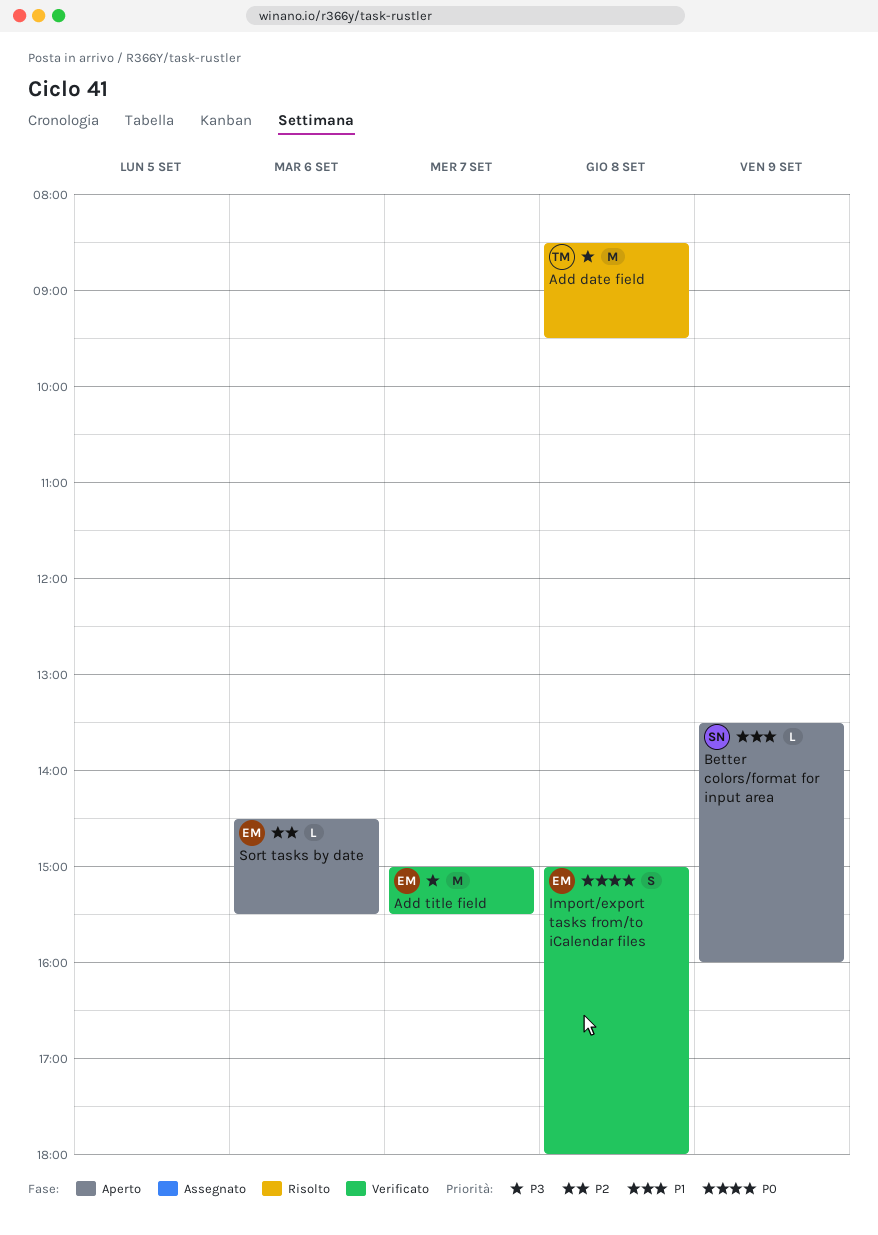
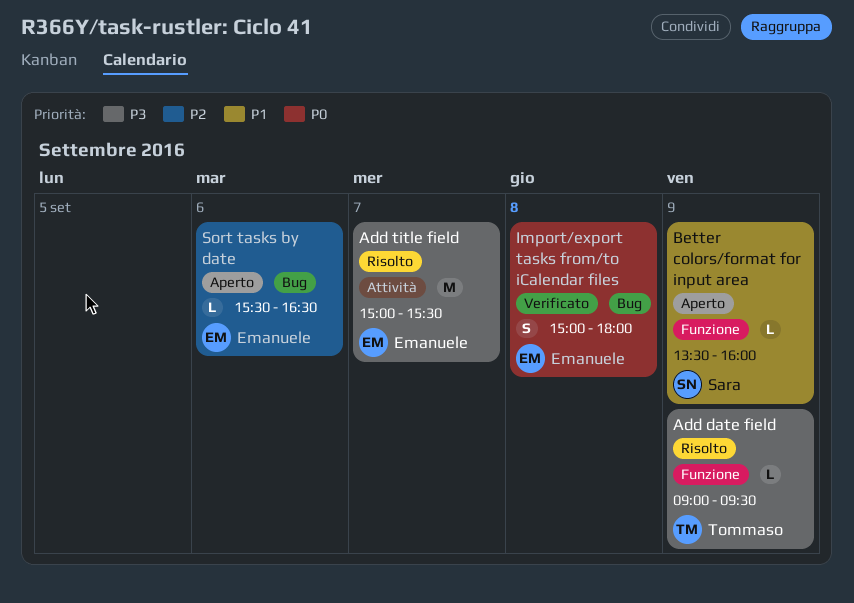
Add date field, estimate: M -> L
Add date field, day: Sep 8 -> Sep 9
Add date field, begins: 08:30 -> 09:00
Add title field, status: Verificato -> Risolto
Sort tasks by date, begins: 14:30 -> 15:30
Sort tasks by date, ends: 15:30 -> 16:30

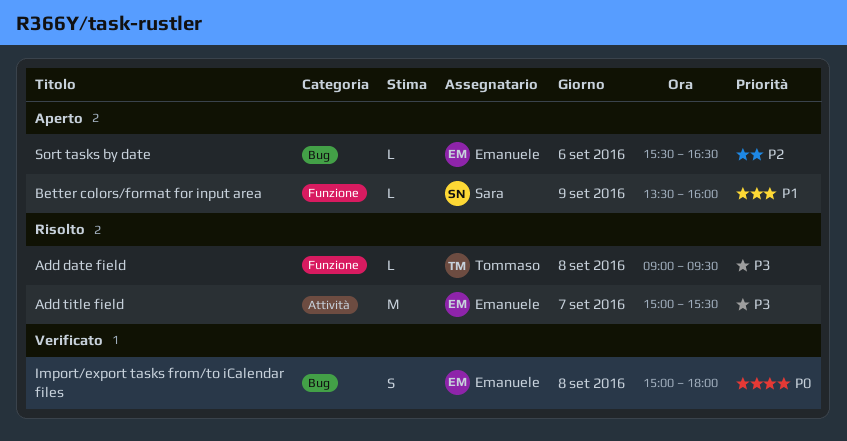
Add date field, day: Sep 9 -> Sep 8

